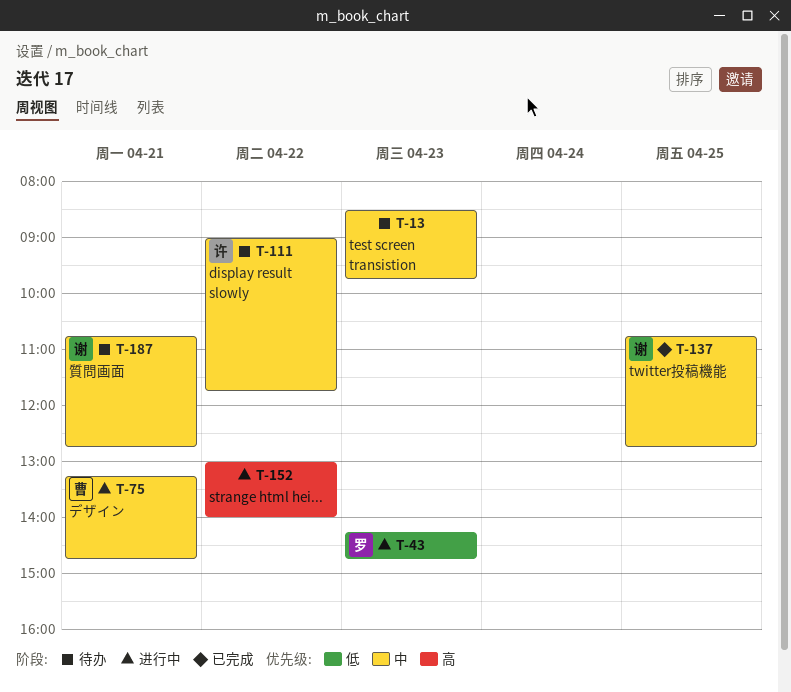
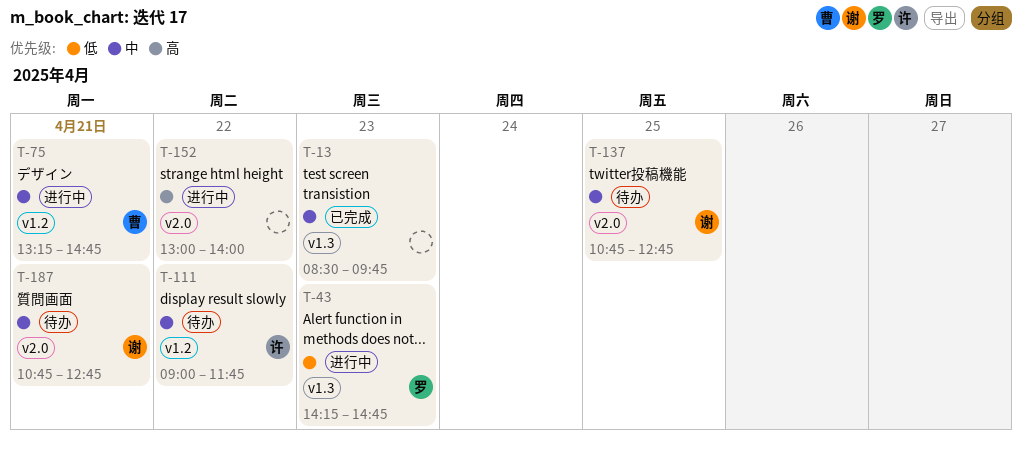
T-13, status: 待办 -> 已完成
T-137, status: 已完成 -> 待办

